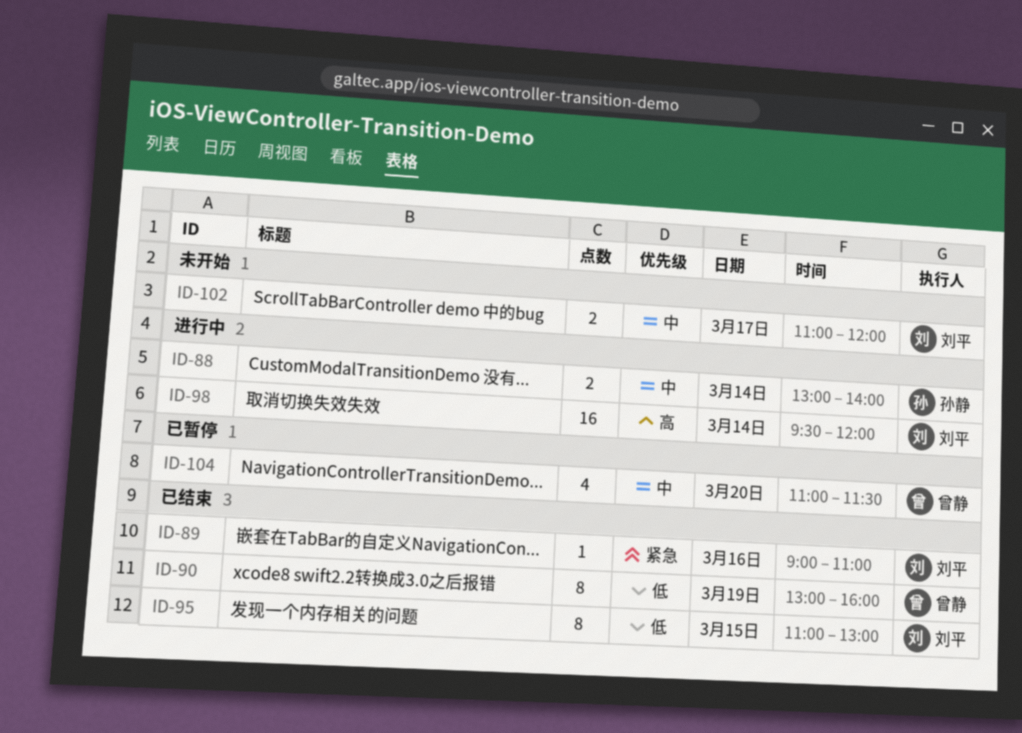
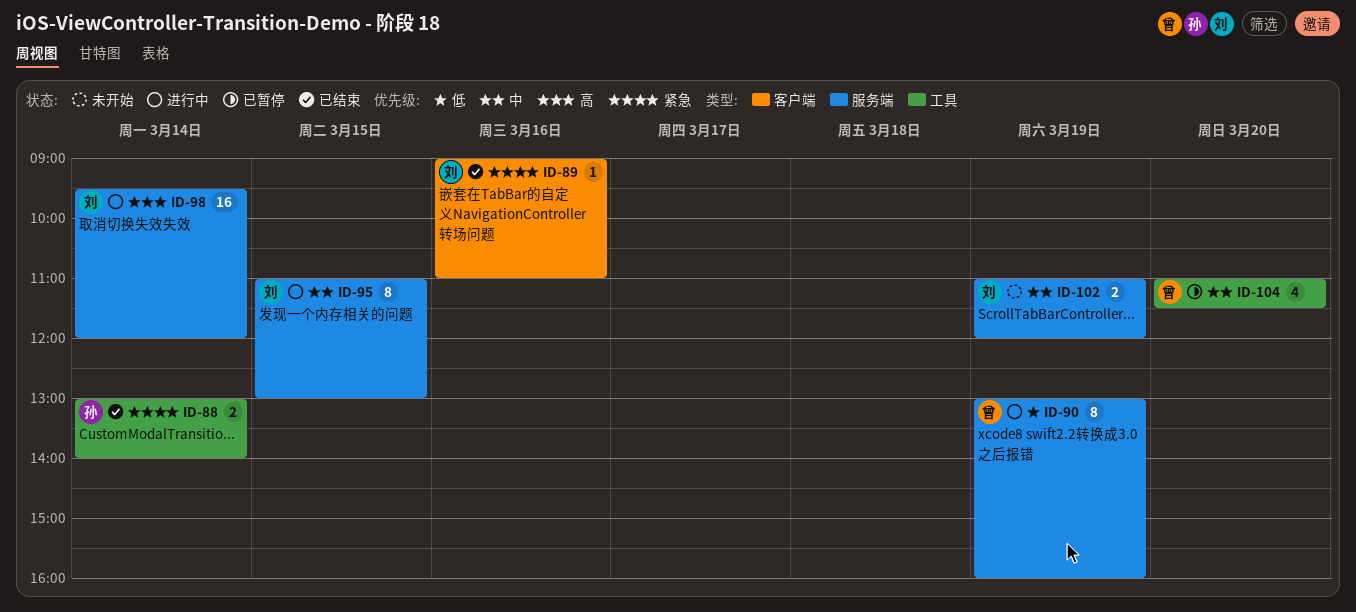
ID-88, status: 进行中 -> 已结束
ID-88, priority: 中 -> 紧急
ID-90, status: 已结束 -> 进行中
ID-95, status: 已结束 -> 进行中
ID-95, priority: 低 -> 中
ID-102, day: Mar 17 -> Mar 19

